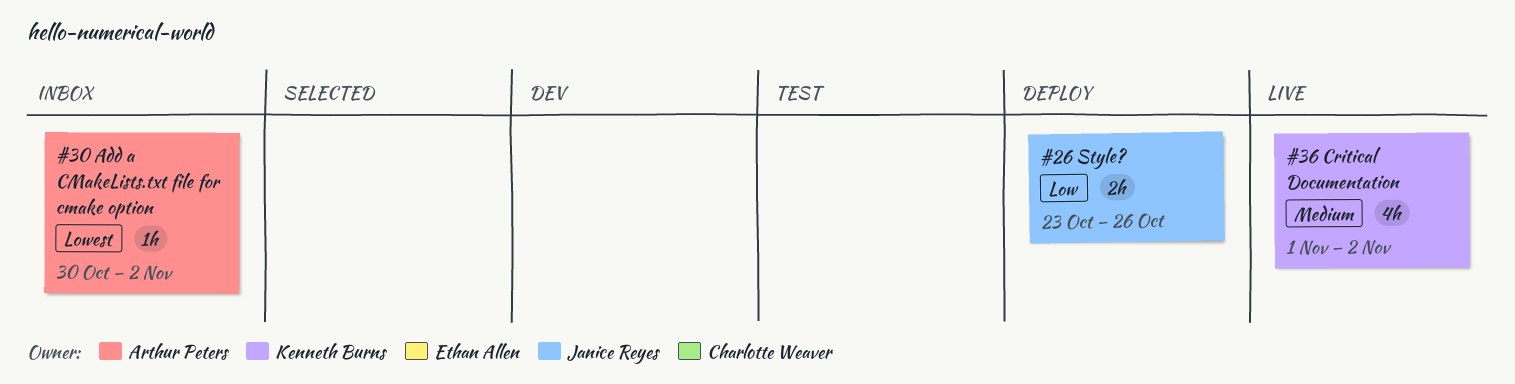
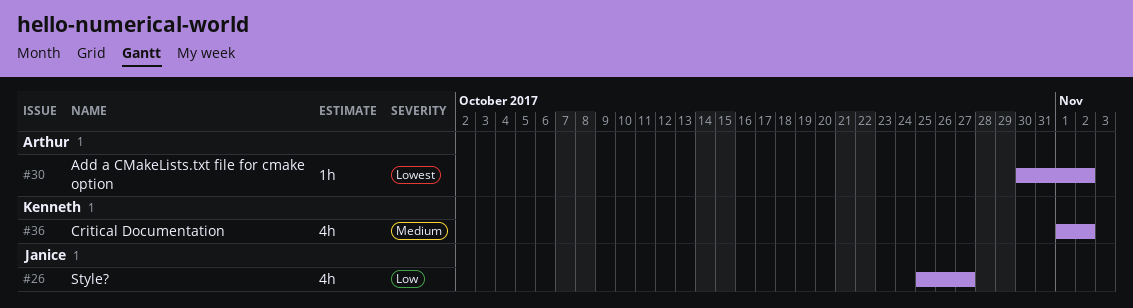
#26, estimate: 2h -> 4h
#26, start: Oct 23 -> Oct 25
#26, due: Oct 26 -> Oct 27

